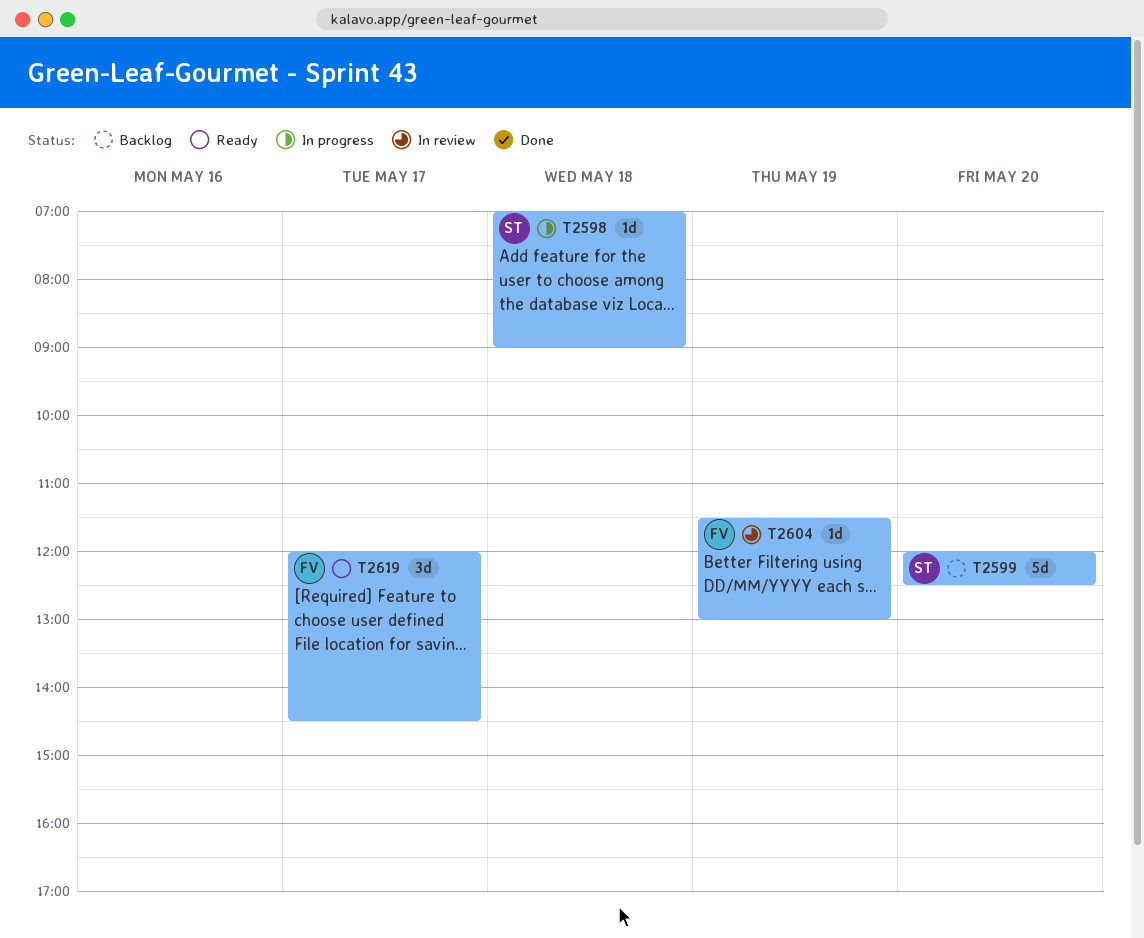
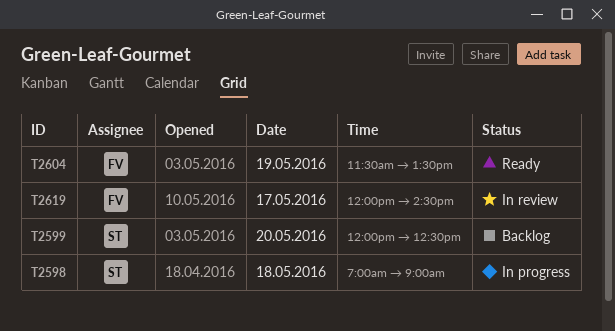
T2604, status: In review -> Ready
T2604, ends: 13:00 -> 13:30
T2619, status: Ready -> In review

